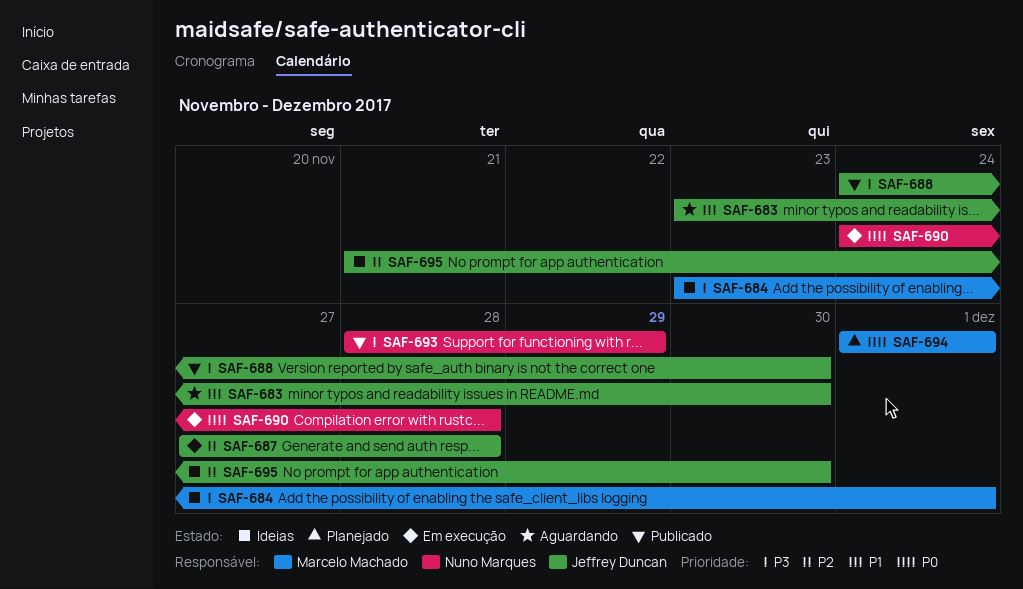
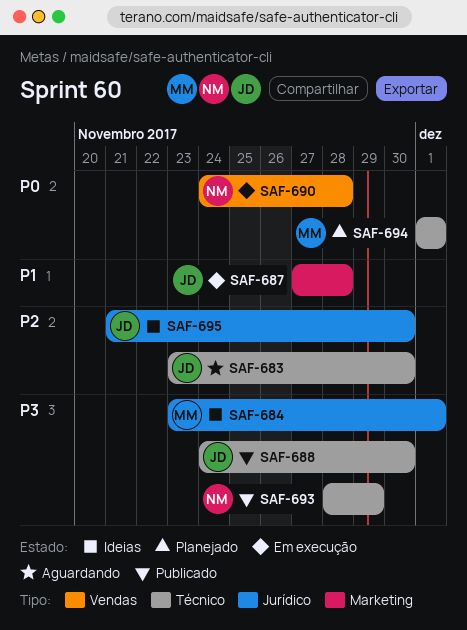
SAF-683, priority: P1 -> P2
SAF-687, priority: P2 -> P1

